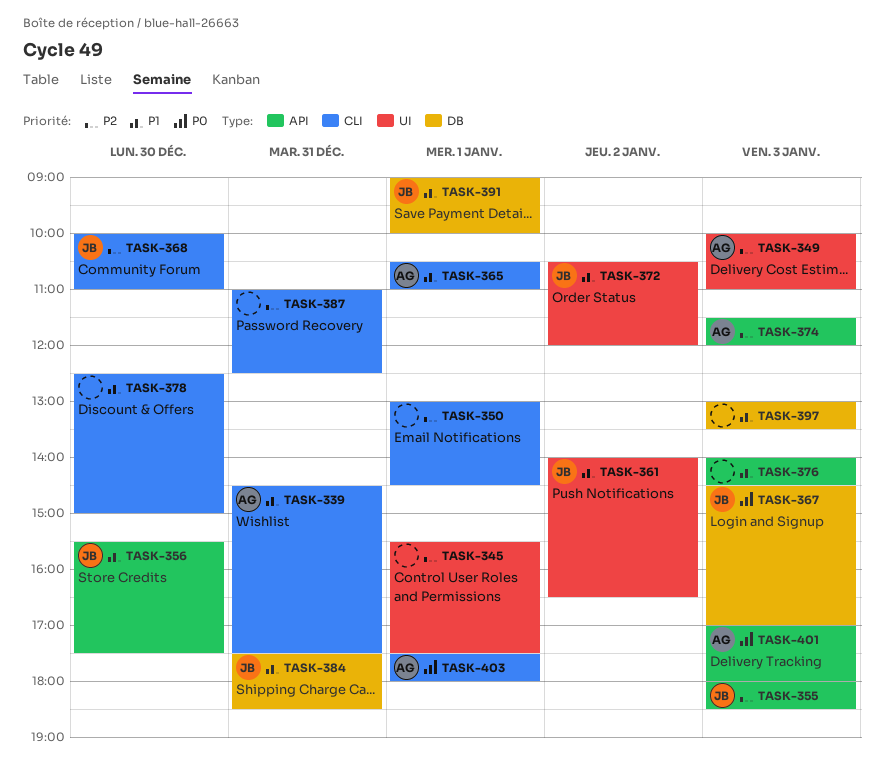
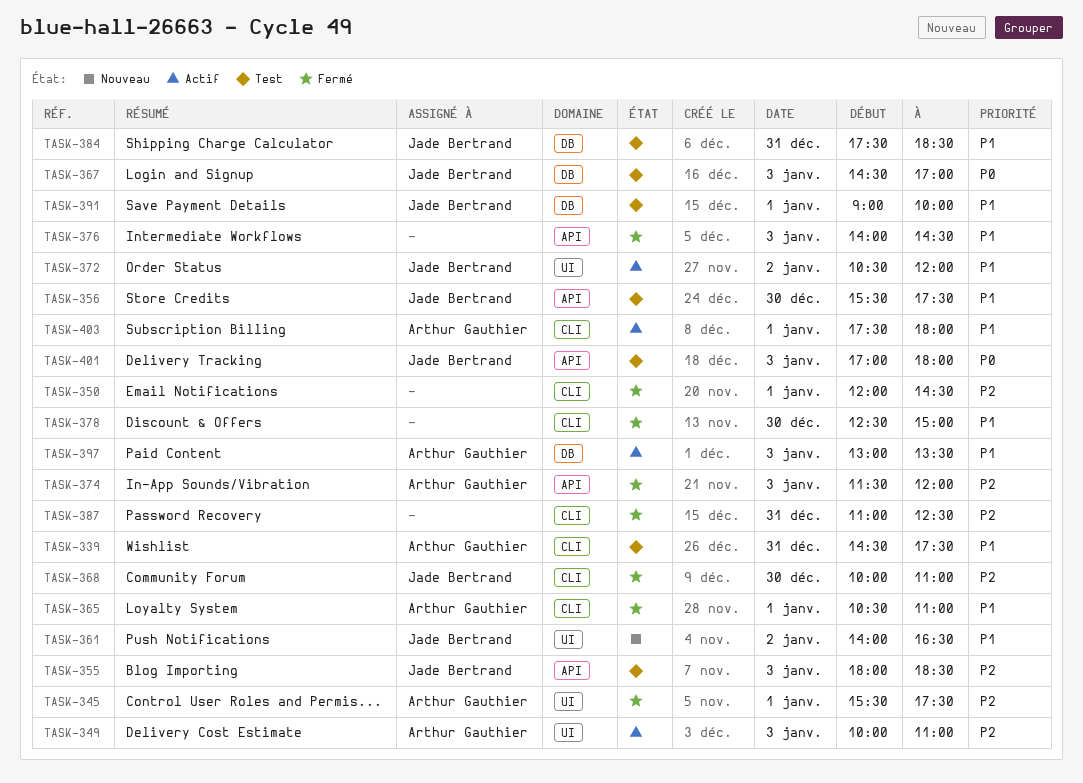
TASK-345, owner: none -> Arthur Gauthier
TASK-350, begins: 13:00 -> 12:00
TASK-397, owner: none -> Arthur Gauthier
TASK-401, owner: Arthur Gauthier -> Jade Bertrand
TASK-403, priority: P0 -> P1

